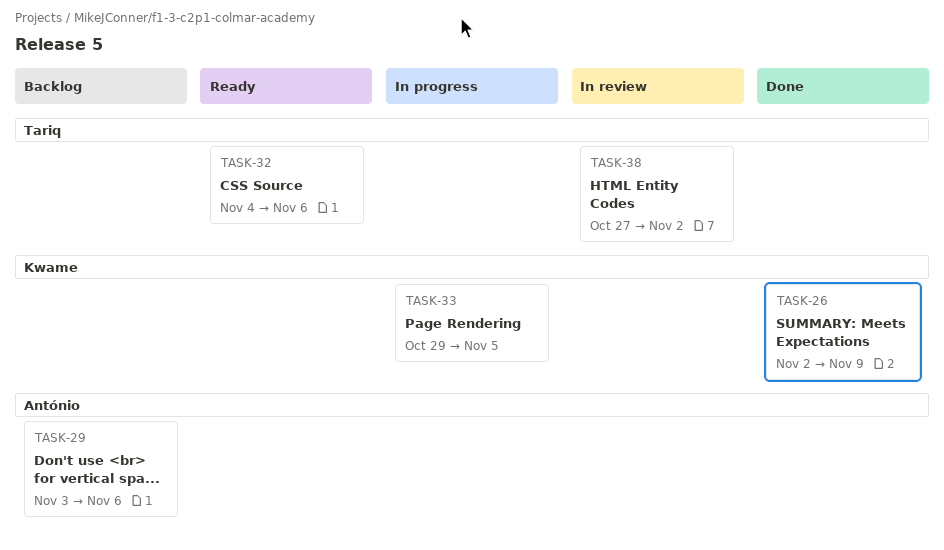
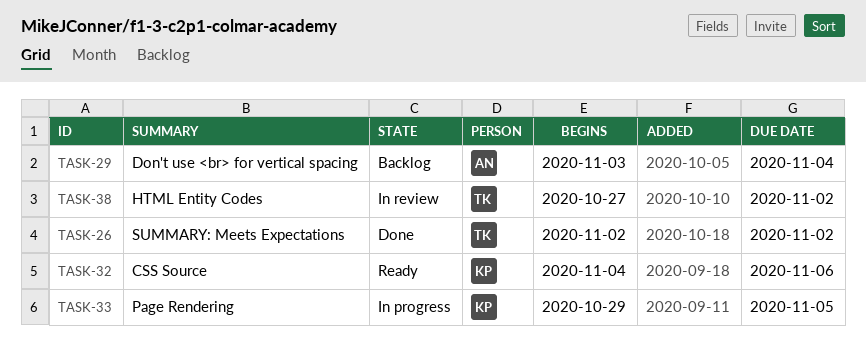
TASK-26, owner: Kwame -> Tariq
TASK-26, due: Nov 9 -> Nov 2
TASK-29, due: Nov 6 -> Nov 4
TASK-32, owner: Tariq -> Kwame

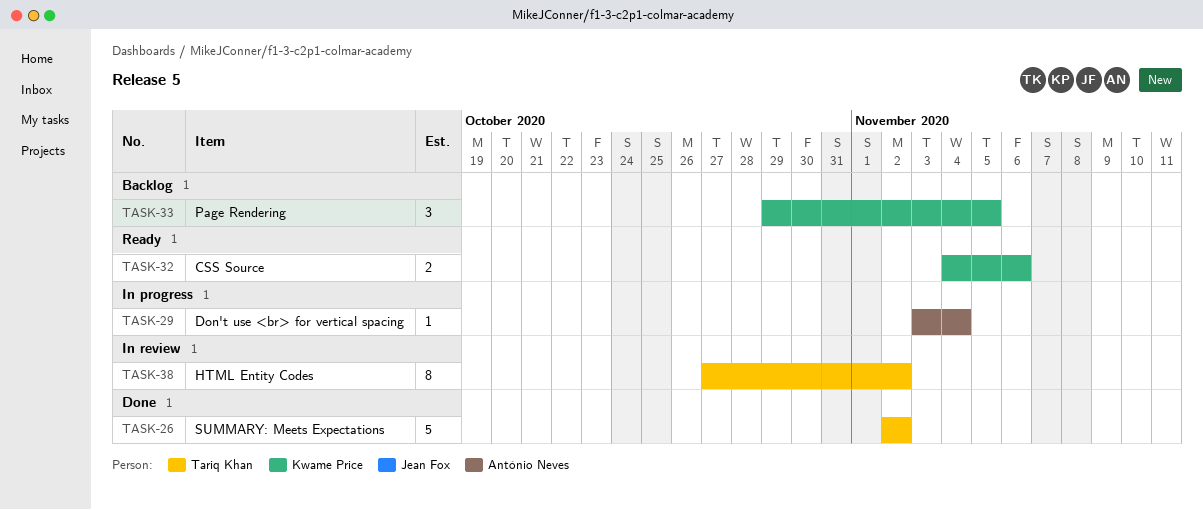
TASK-29, status: Backlog -> In progress
TASK-33, status: In progress -> Backlog

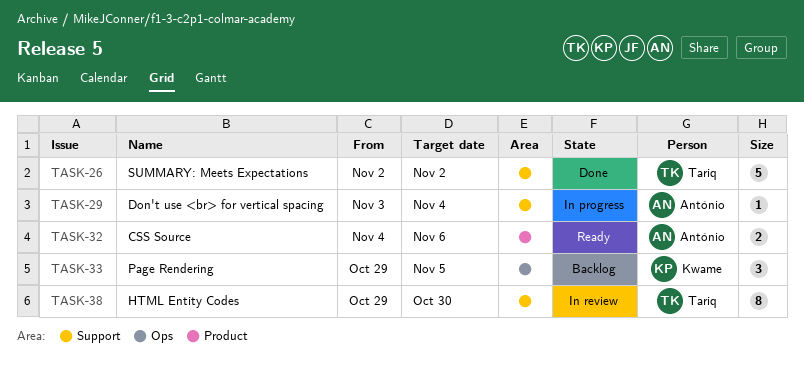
TASK-32, owner: Kwame Price -> António Neves
TASK-38, start: Oct 27 -> Oct 29
TASK-38, due: Nov 2 -> Oct 30

